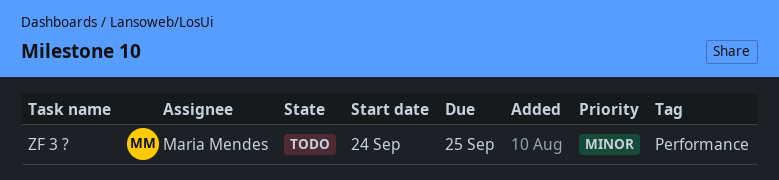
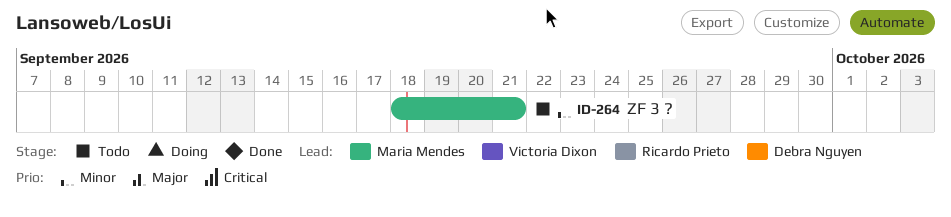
ZF 3 ?, start: Sep 24 -> Sep 18
ZF 3 ?, due: Sep 25 -> Sep 21

